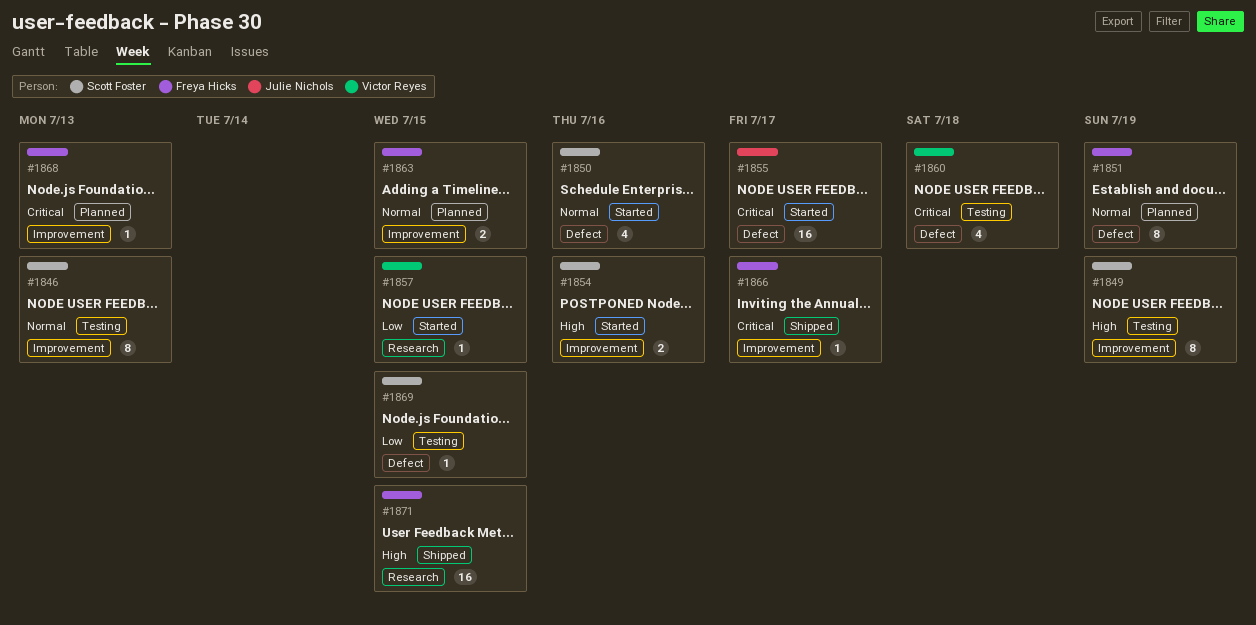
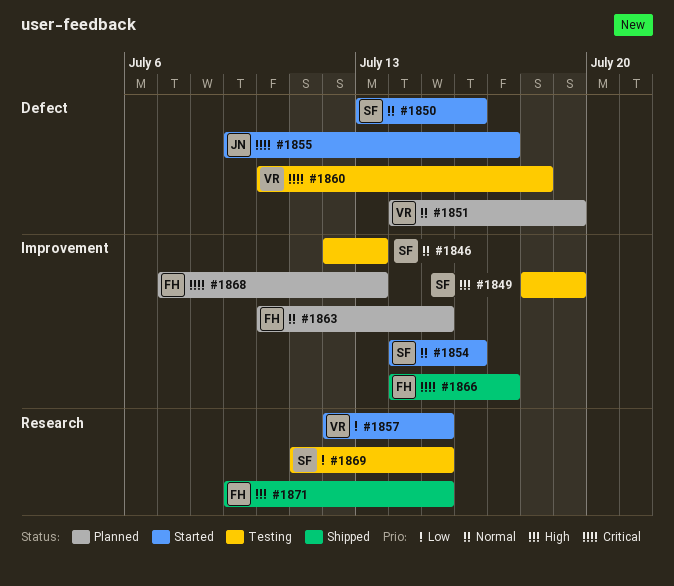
#1851, owner: Freya Hicks -> Victor Reyes
#1854, priority: High -> Normal
#1869, label: Defect -> Research

